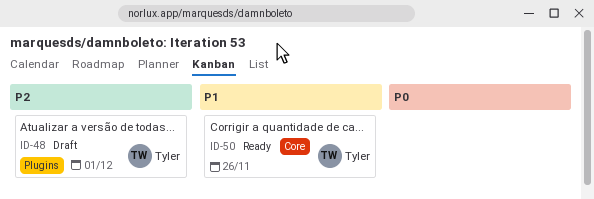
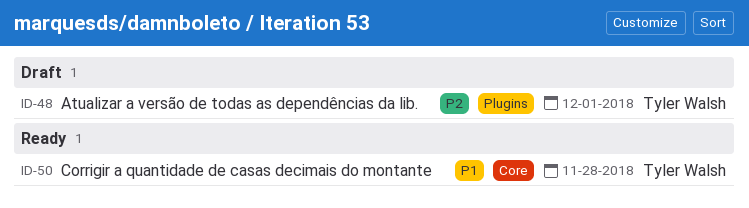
ID-50, due: Nov 26 -> Nov 28

